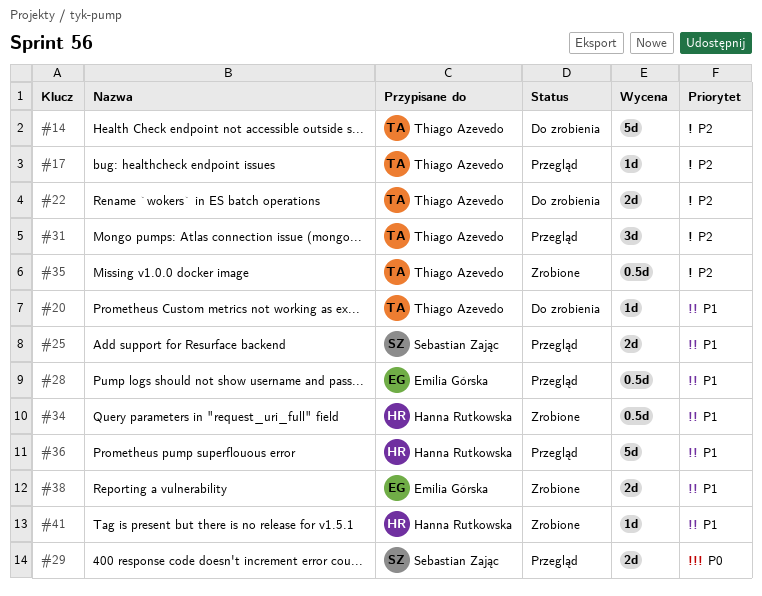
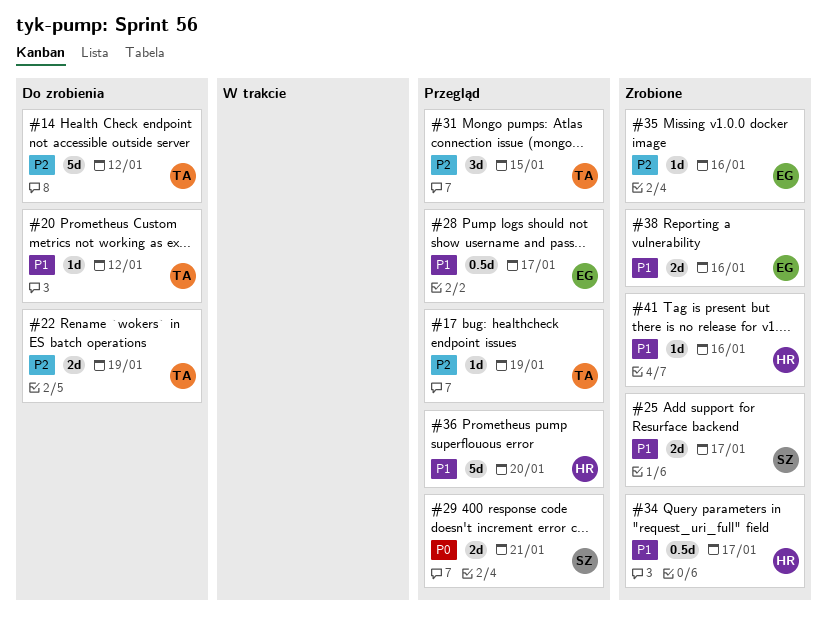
#25, status: Przegląd -> Zrobione
#35, owner: Thiago Azevedo -> Emilia Górska
#35, estimate: 0.5d -> 1d

